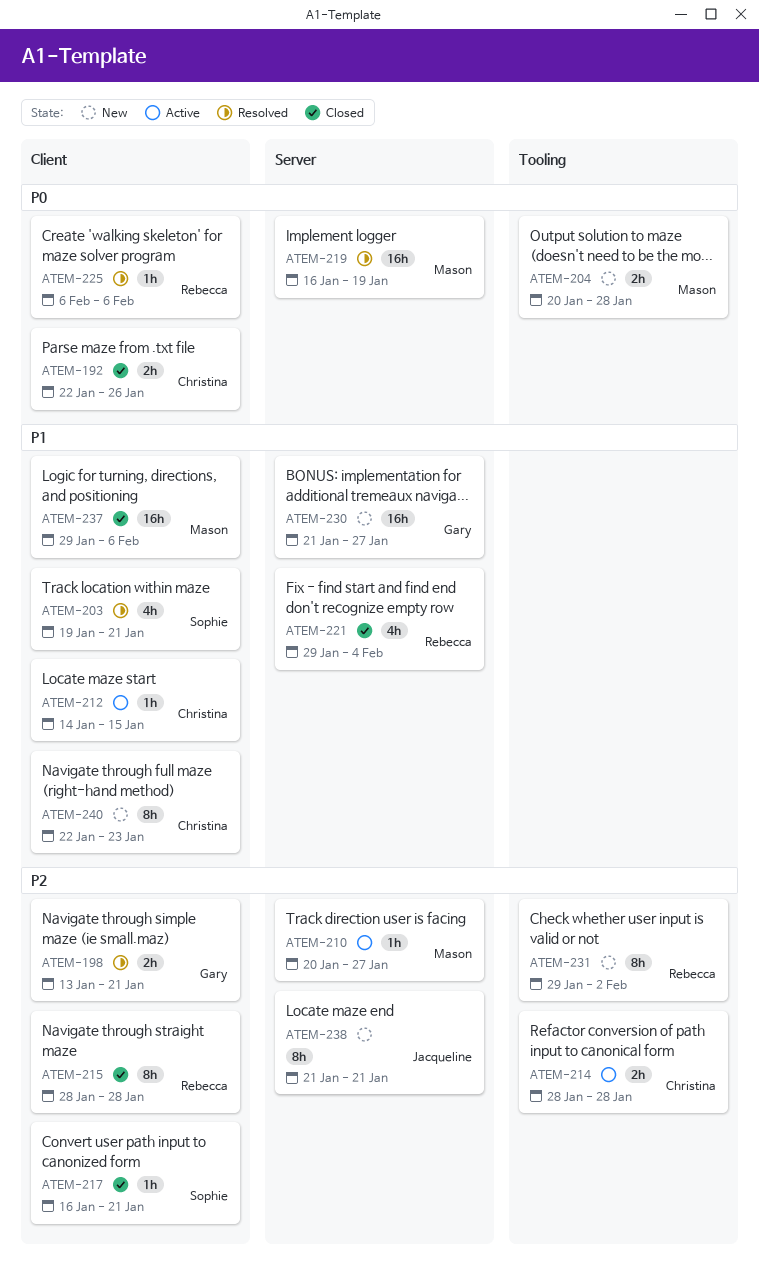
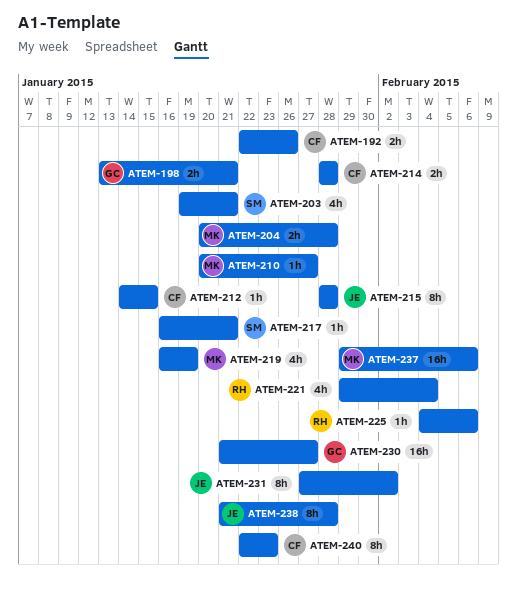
ATEM-215, owner: Rebecca -> Jacqueline
ATEM-219, estimate: 16h -> 4h
ATEM-225, start: Feb 6 -> Feb 4
ATEM-231, owner: Rebecca -> Jacqueline
ATEM-231, start: Jan 29 -> Jan 27
ATEM-238, due: Jan 21 -> Jan 28

